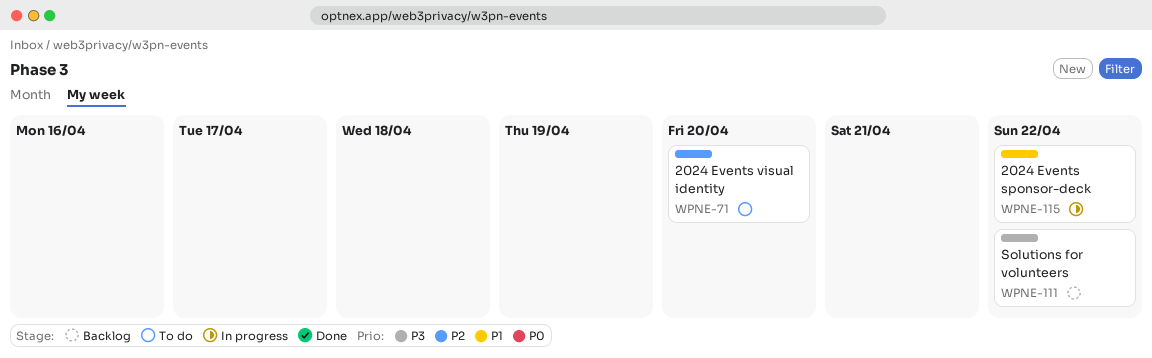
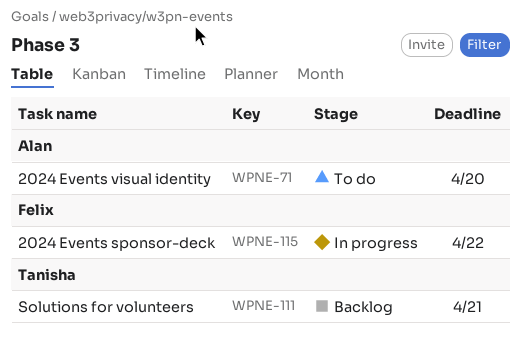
WPNE-111, due: Apr 22 -> Apr 21

